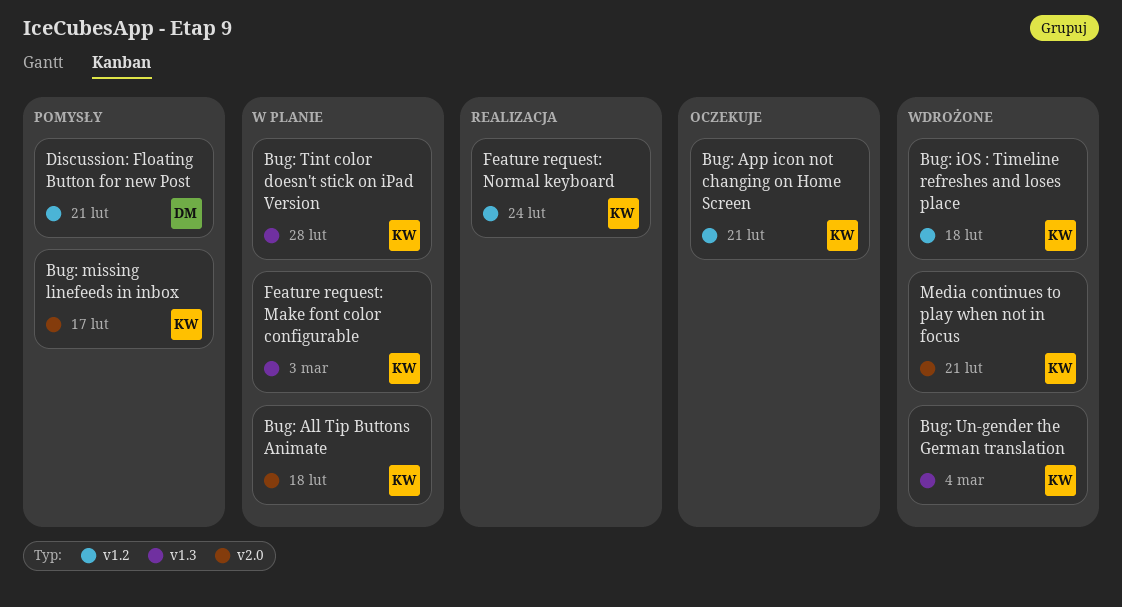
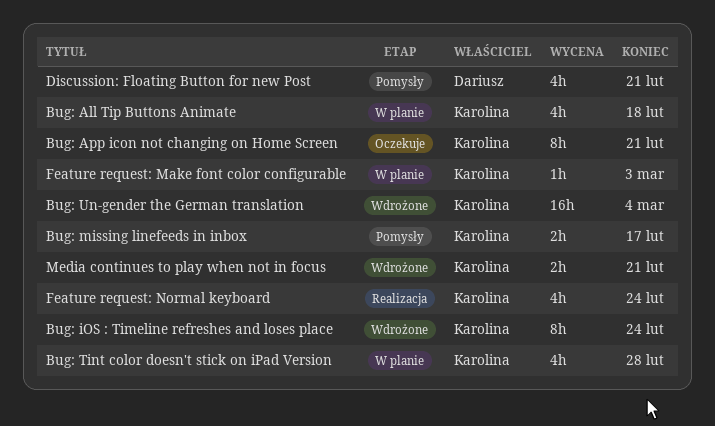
Bug: iOS : Timeline refreshes and loses place, due: Feb 18 -> Feb 24

